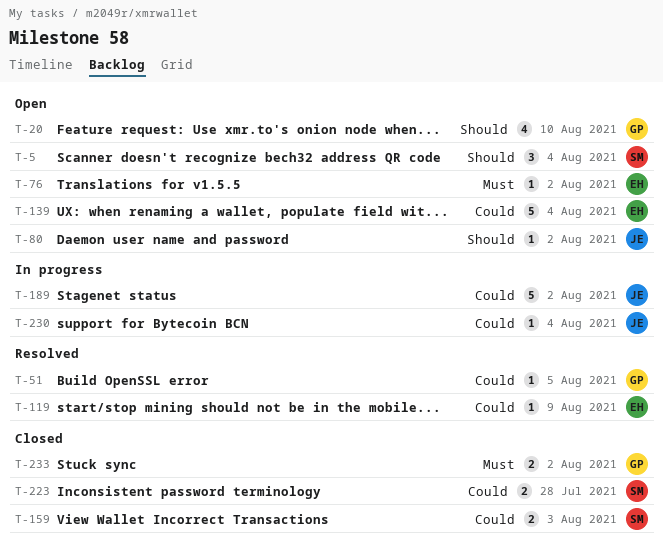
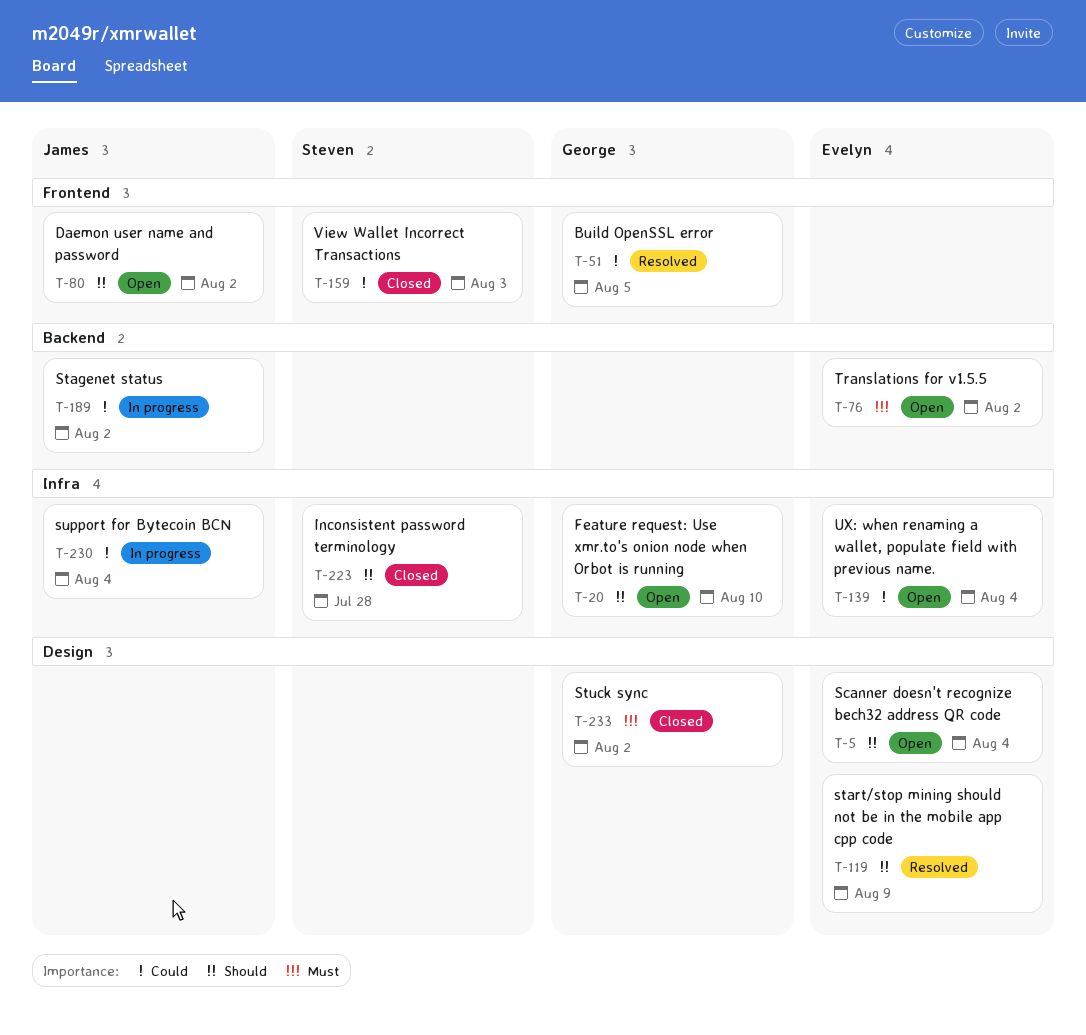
T-5, owner: Steven -> Evelyn
T-119, priority: Could -> Should
T-223, priority: Could -> Should

